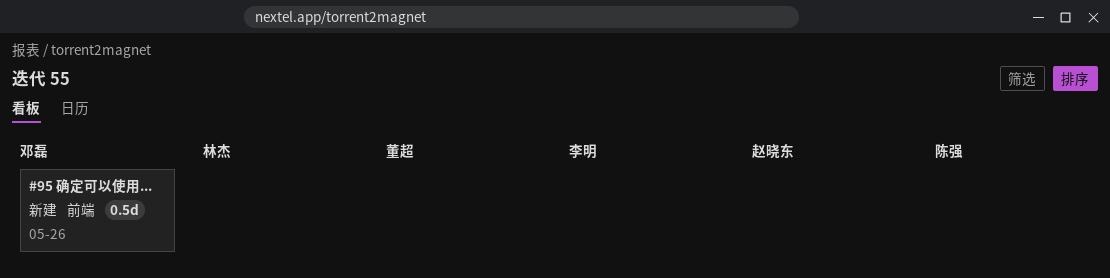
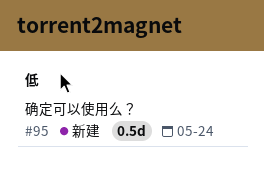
#95, due: May 26 -> May 24

